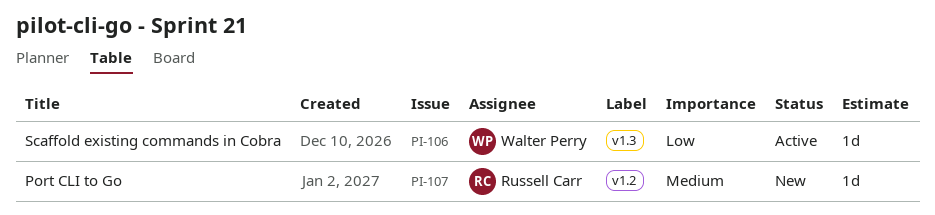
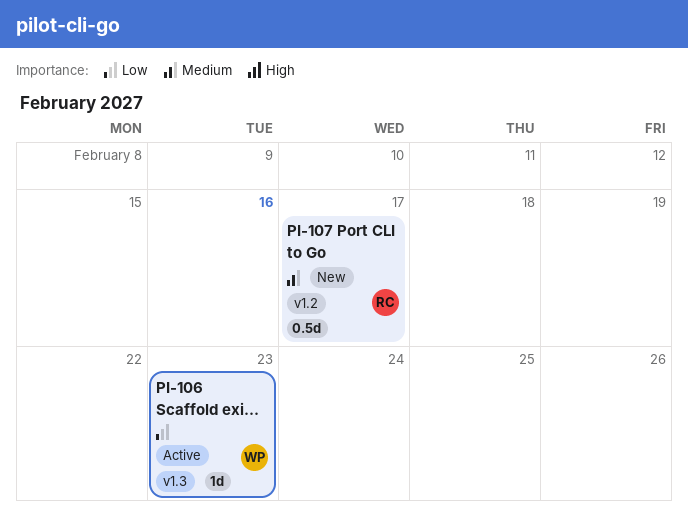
PI-107, estimate: 1d -> 0.5d

